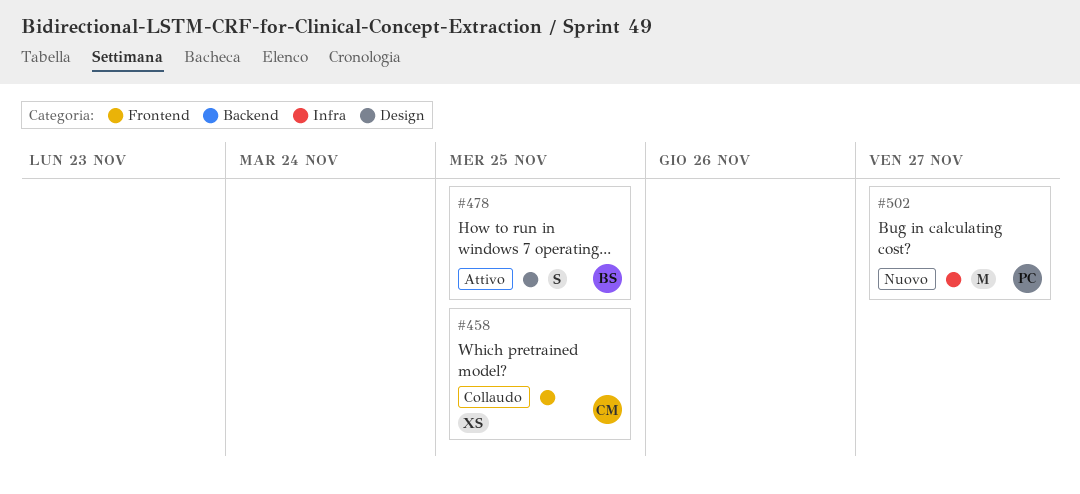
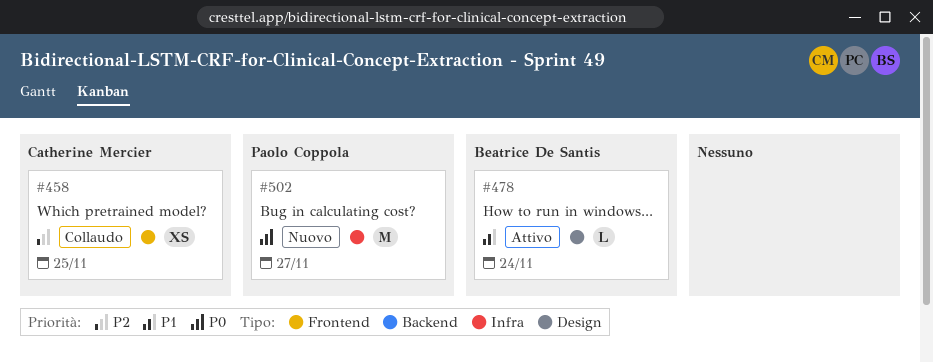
#478, estimate: S -> L
#478, due: Nov 25 -> Nov 24

